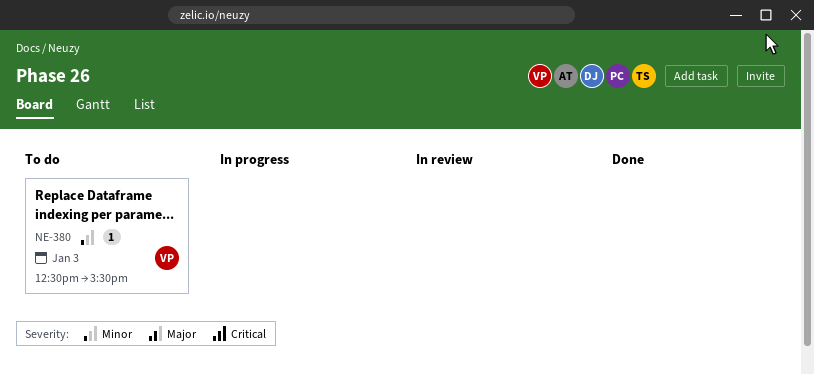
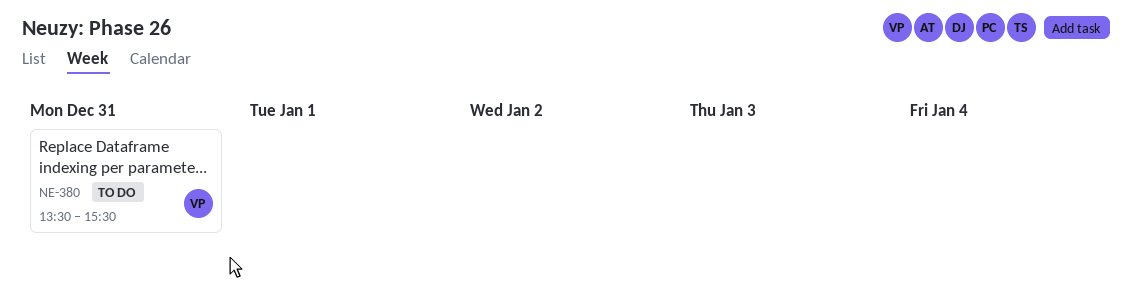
NE-380, day: Jan 3 -> Dec 31
NE-380, begins: 12:30 -> 13:30

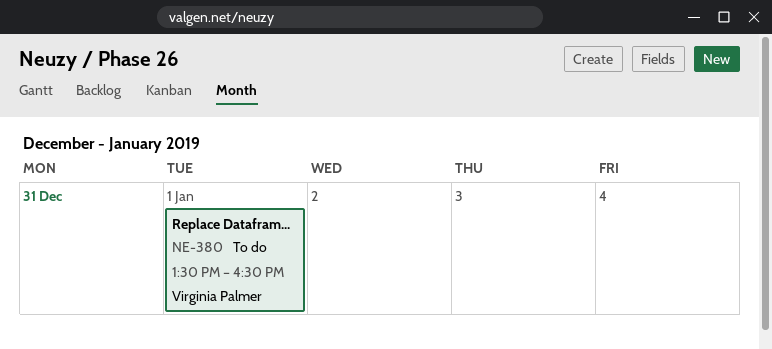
NE-380, day: Dec 31 -> Jan 1
NE-380, ends: 15:30 -> 16:30

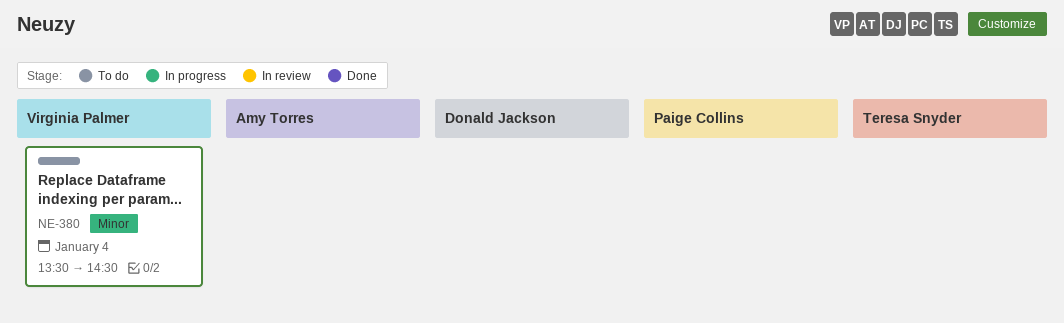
NE-380, day: Jan 1 -> Jan 4
NE-380, ends: 16:30 -> 14:30

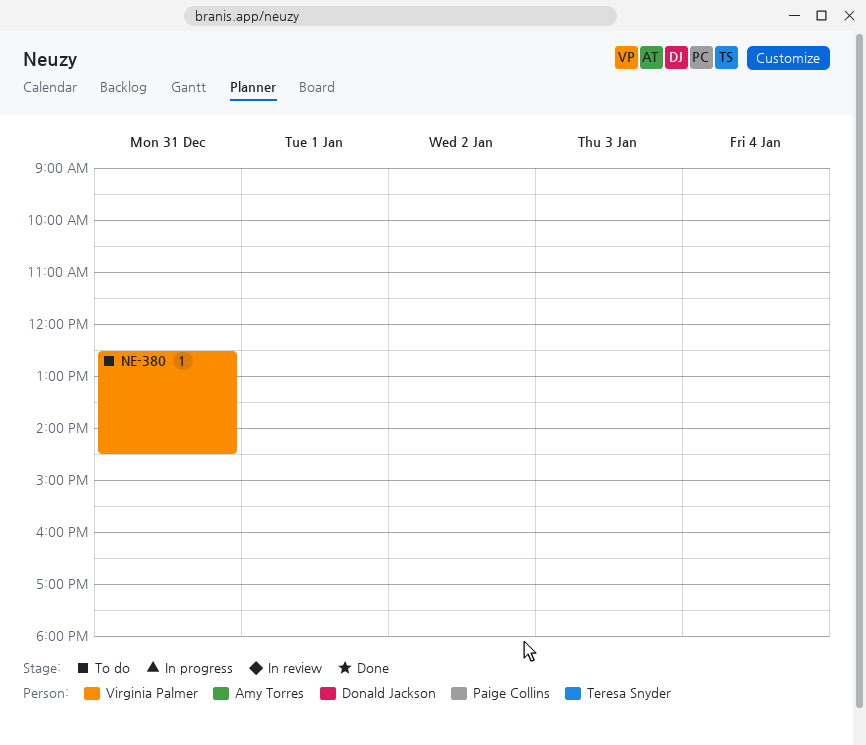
NE-380, day: Jan 4 -> Dec 31
NE-380, begins: 13:30 -> 12:30

